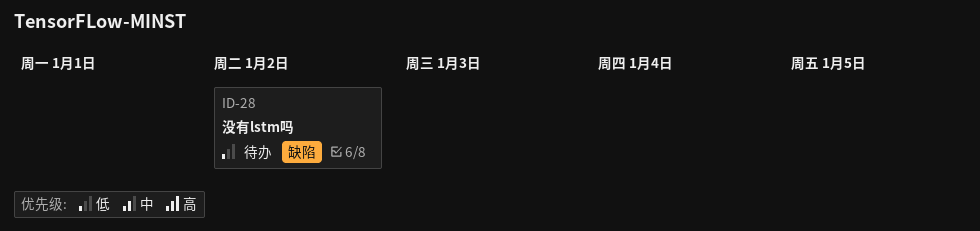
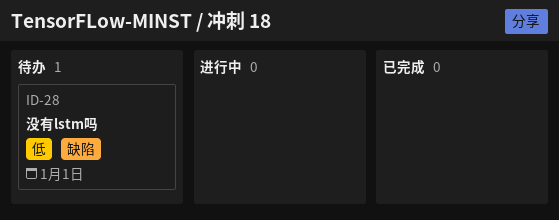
ID-28, due: Jan 2 -> Jan 1

